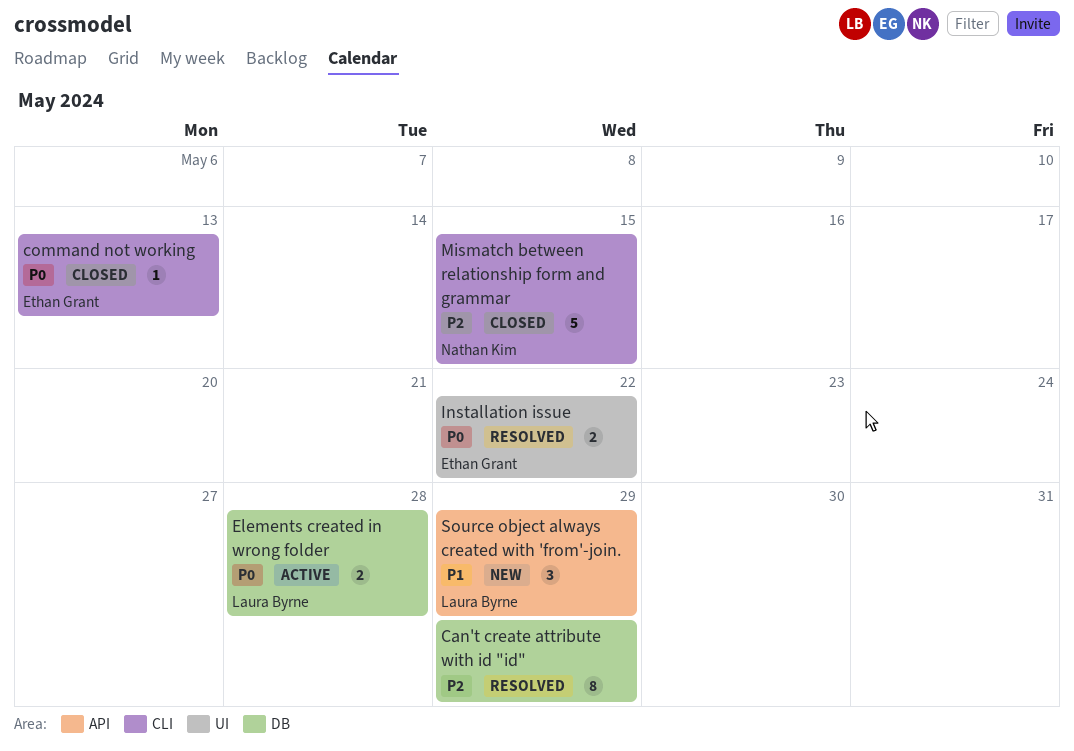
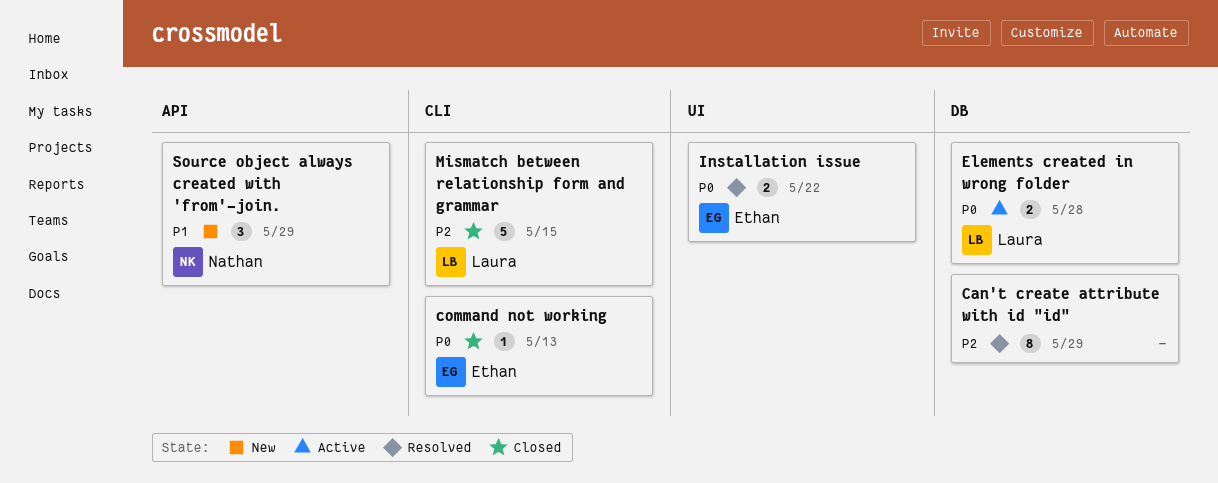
Mismatch between relationship form and grammar, owner: Nathan Kim -> Laura Byrne
Source object always created with 'from'-join., owner: Laura Byrne -> Nathan Kim

